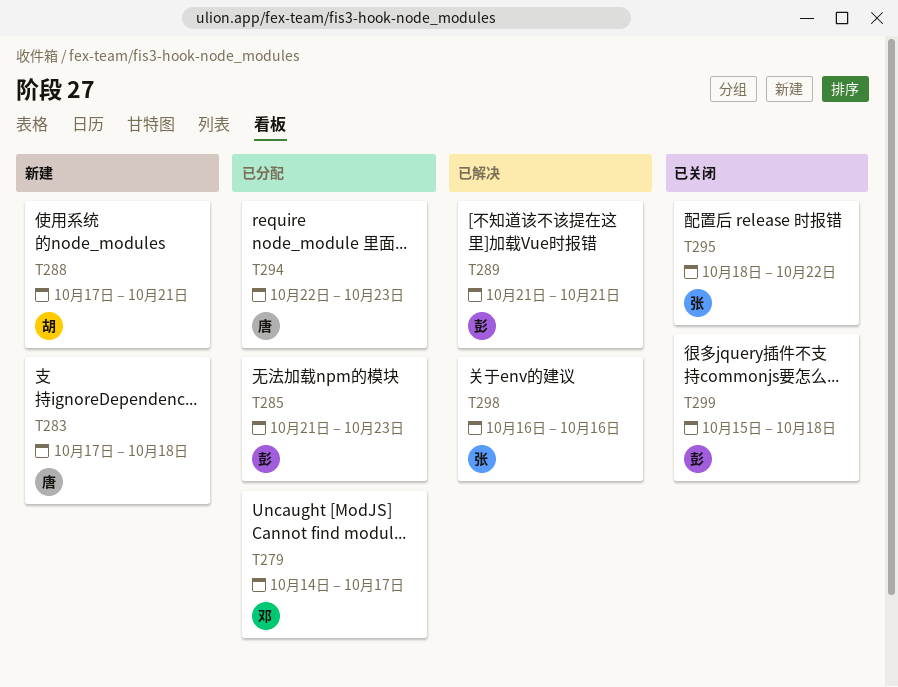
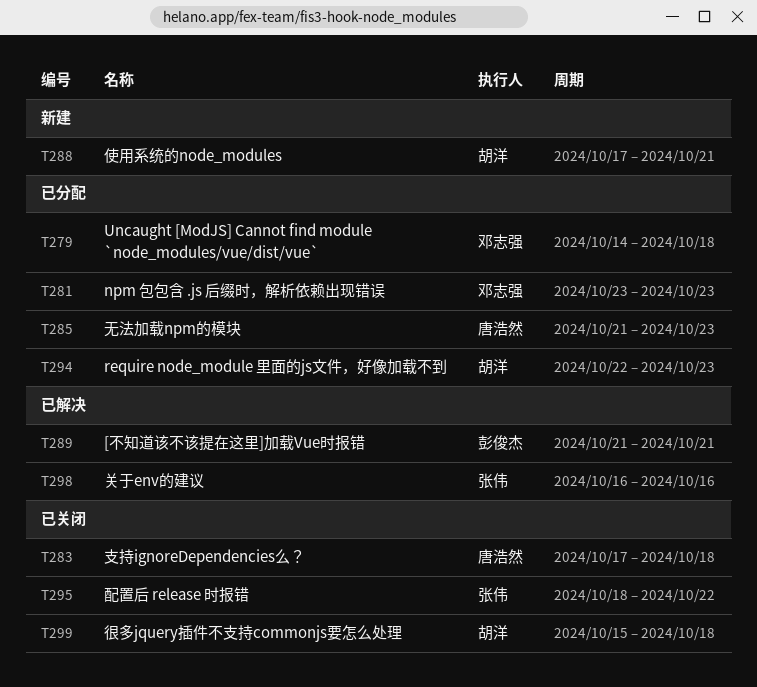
T279, due: Oct 17 -> Oct 18
T281: none -> present
T283, status: 新建 -> 已关闭
T285, owner: 彭俊杰 -> 唐浩然
T294, owner: 唐浩然 -> 胡洋
T299, owner: 彭俊杰 -> 胡洋

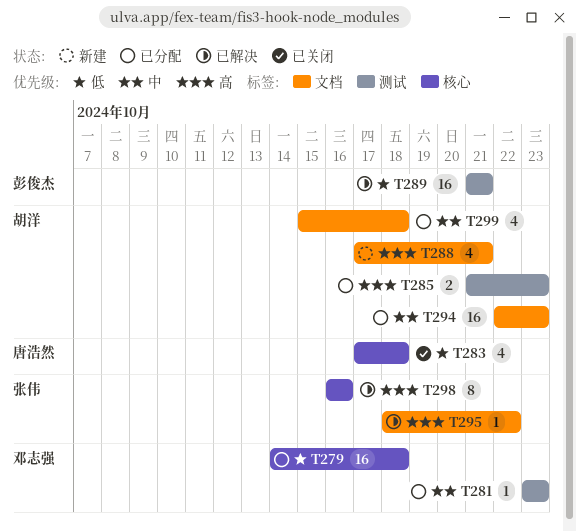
T285, owner: 唐浩然 -> 胡洋
T295, status: 已关闭 -> 已解决
T299, status: 已关闭 -> 已分配

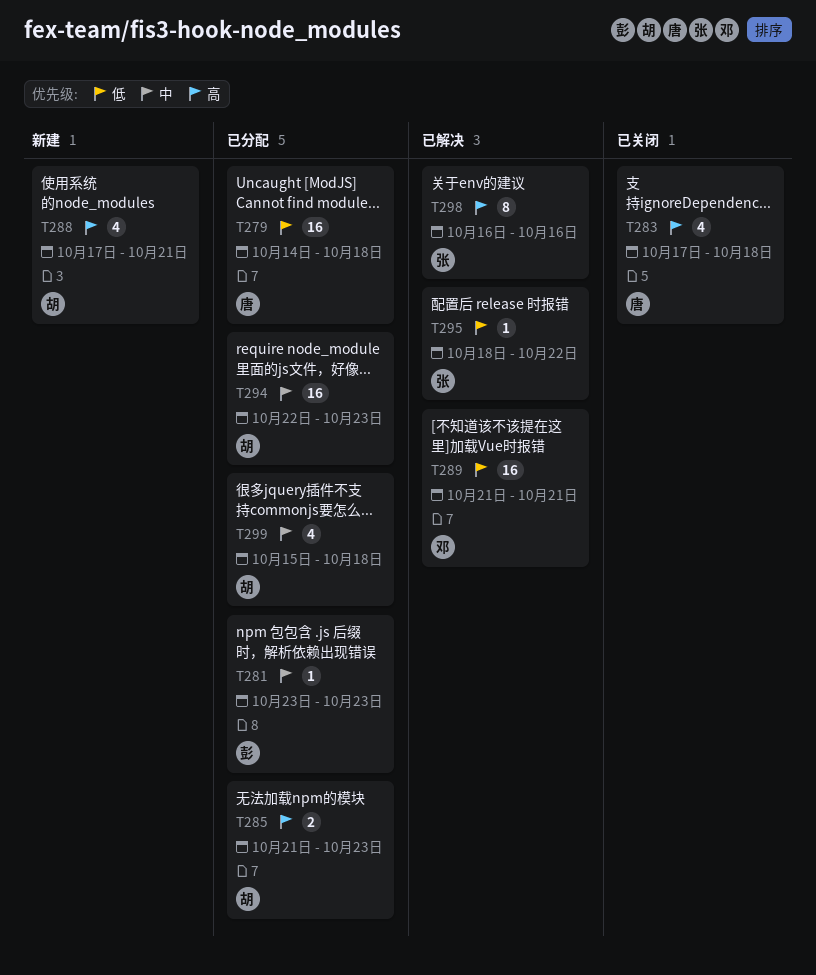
T279, owner: 邓志强 -> 唐浩然
T281, owner: 邓志强 -> 彭俊杰
T283, priority: 低 -> 高
T289, owner: 彭俊杰 -> 邓志强
T295, priority: 高 -> 低

